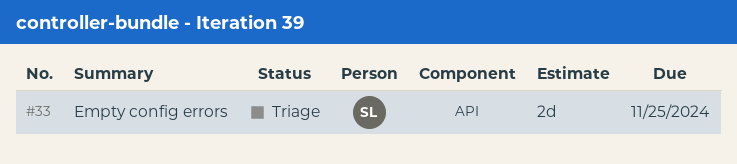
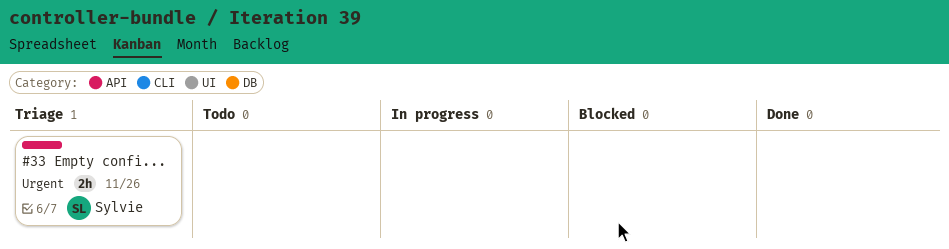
#33, estimate: 2d -> 2h
#33, due: Nov 25 -> Nov 26

